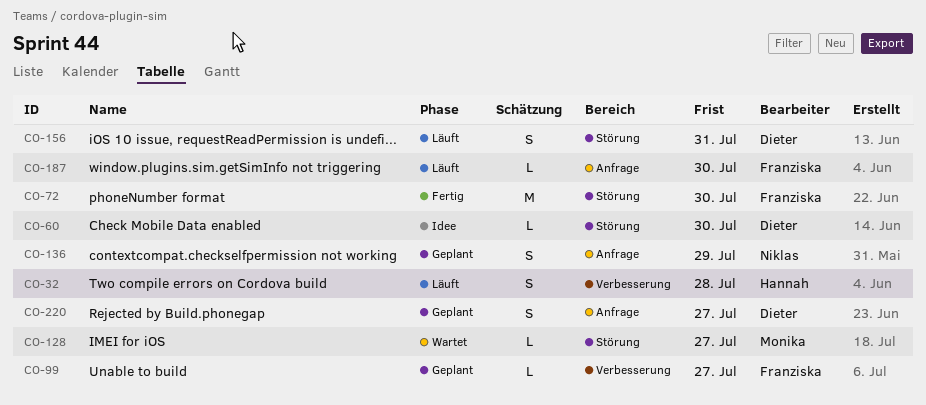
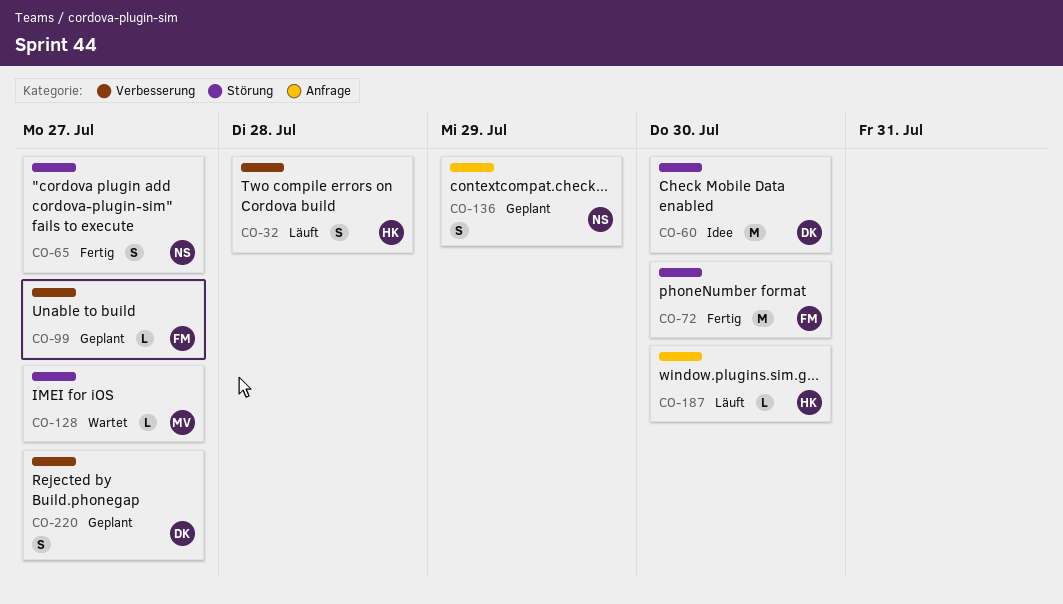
CO-60, estimate: L -> M
CO-65: none -> present
CO-156: present -> none
CO-187, owner: Franziska -> Hannah
CO-220, label: Anfrage -> Verbesserung

